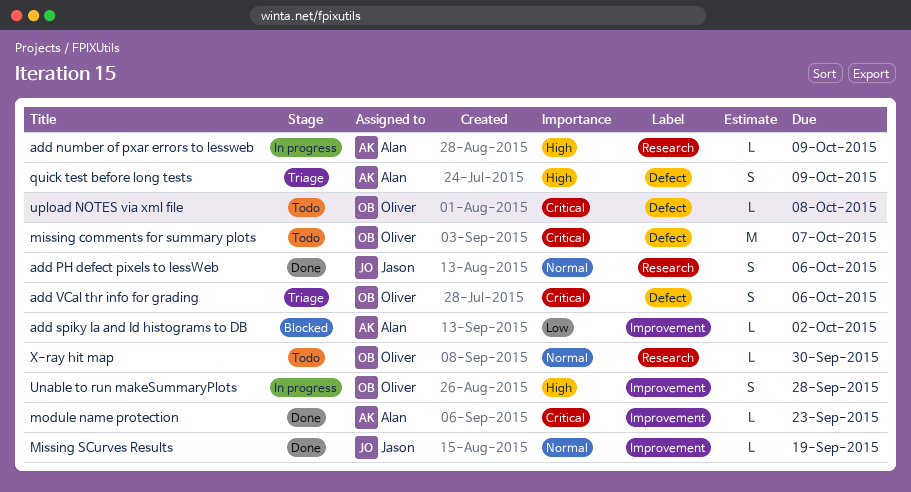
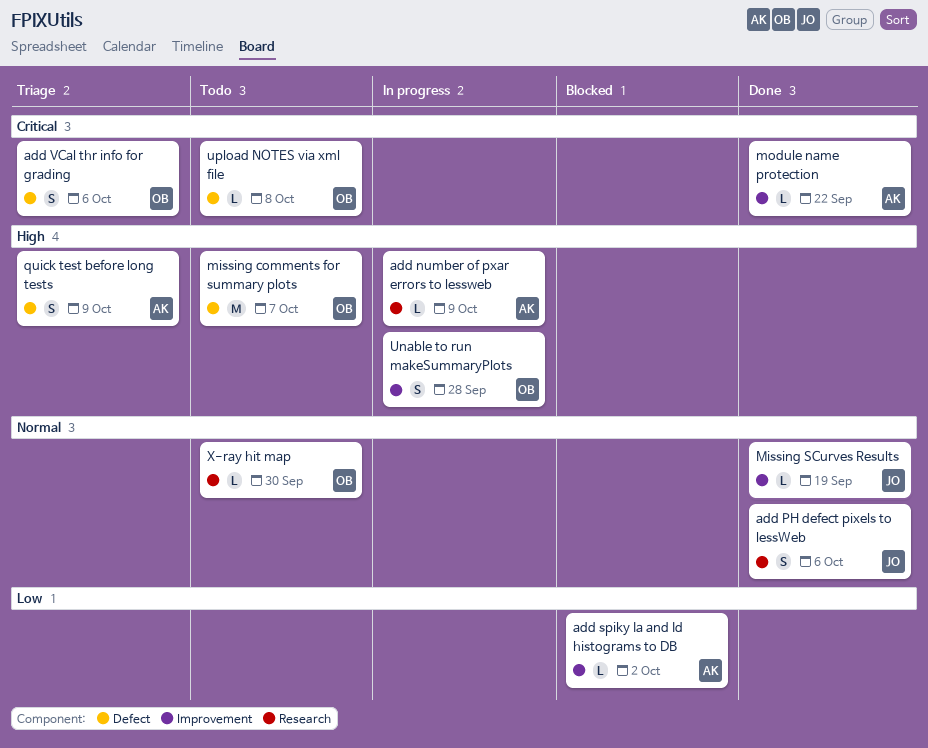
missing comments for summary plots, priority: Critical -> High
module name protection, due: Sep 23 -> Sep 22

